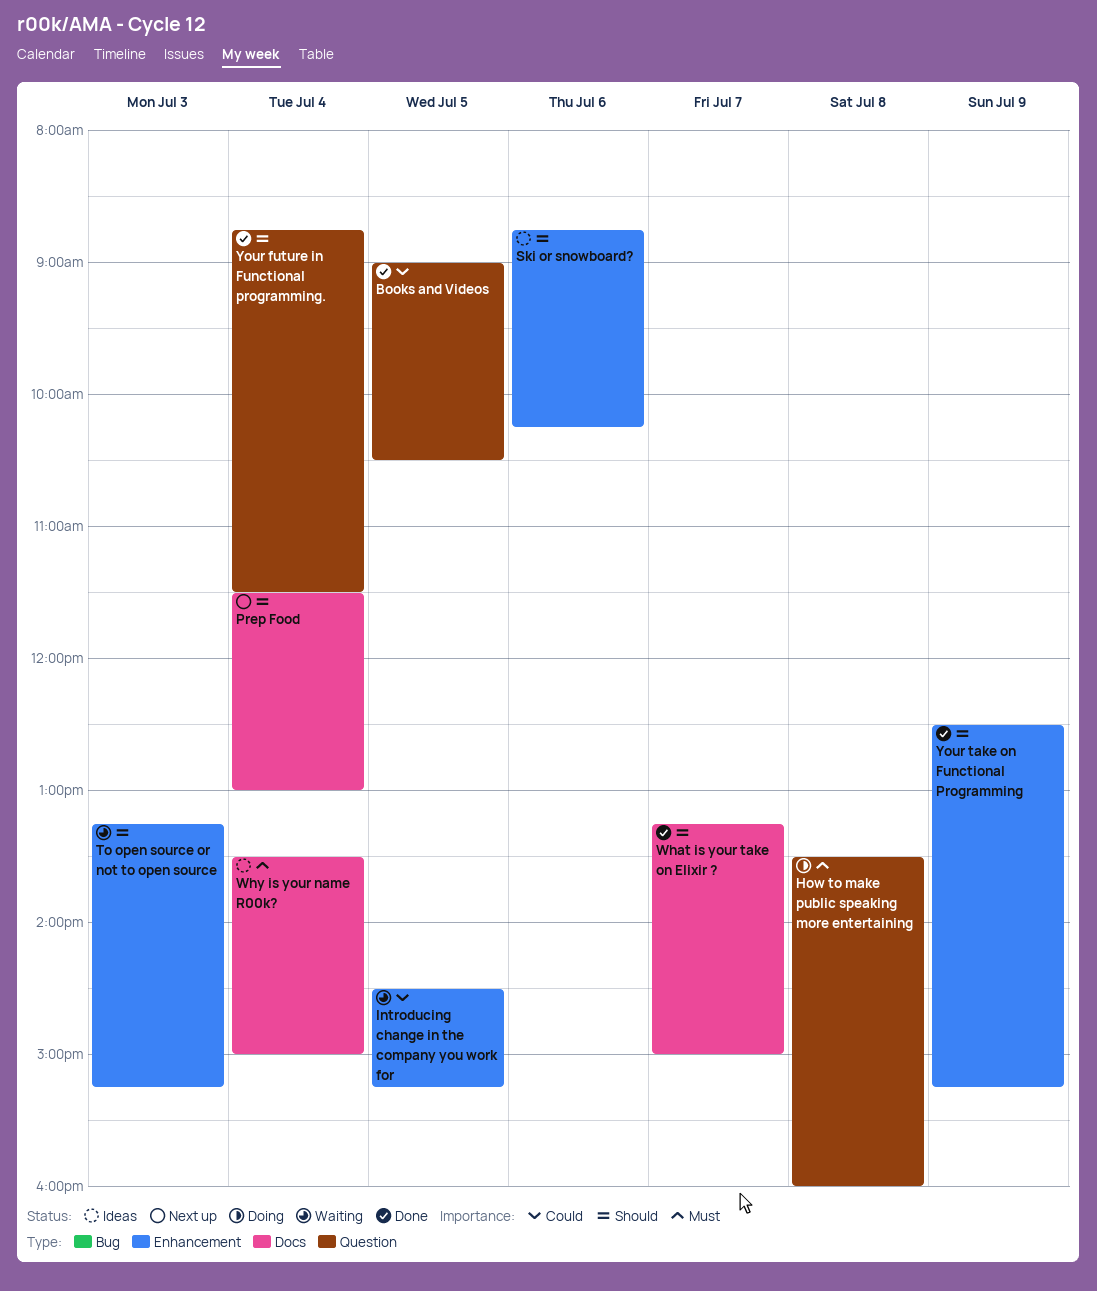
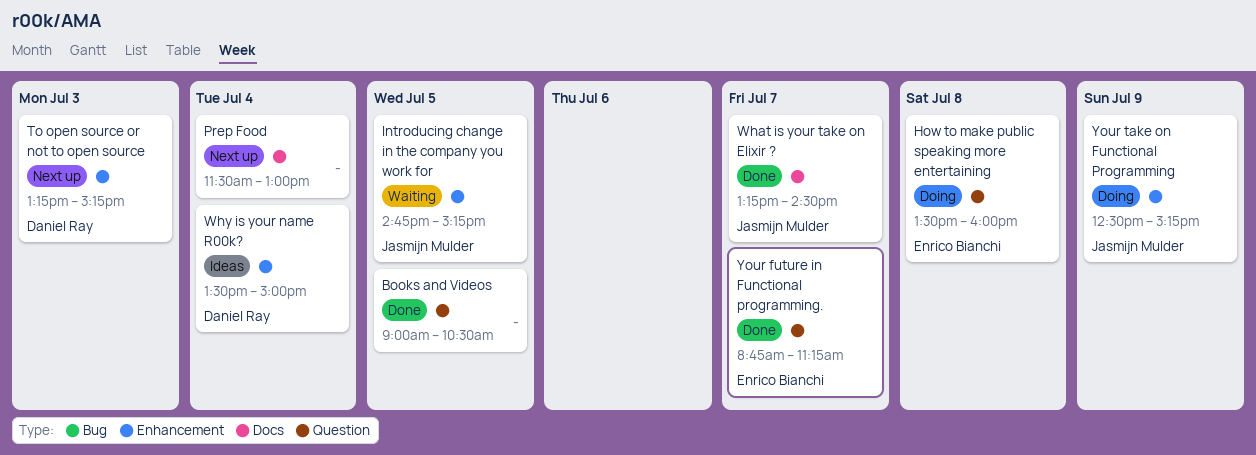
Introducing change in the company you work for, begins: 14:30 -> 14:45
Ski or snowboard?: present -> none
To open source or not to open source, status: Waiting -> Next up
What is your take on Elixir ?, ends: 15:00 -> 14:30
Why is your name R00k?, label: Docs -> Enhancement
Your future in Functional programming., day: Jul 4 -> Jul 7
Your future in Functional programming., ends: 11:30 -> 11:15
Your take on Functional Programming, status: Done -> Doing

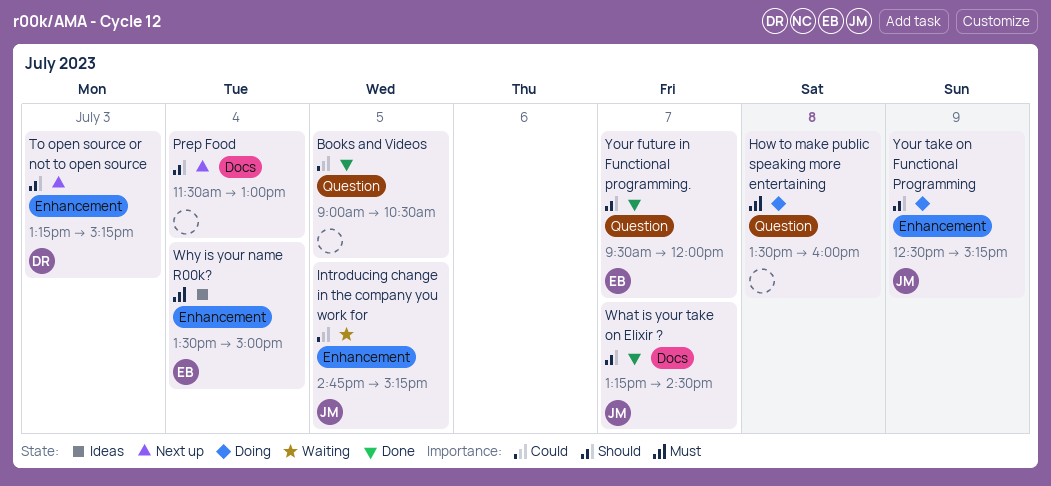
How to make public speaking more entertaining, owner: Enrico Bianchi -> none
Why is your name R00k?, owner: Daniel Ray -> Enrico Bianchi
Your future in Functional programming., begins: 08:45 -> 09:30
Your future in Functional programming., ends: 11:15 -> 12:00

